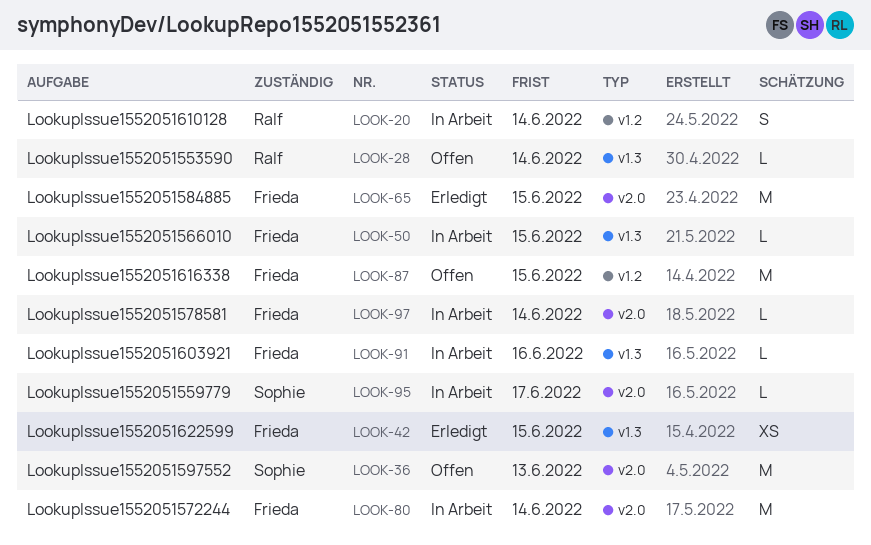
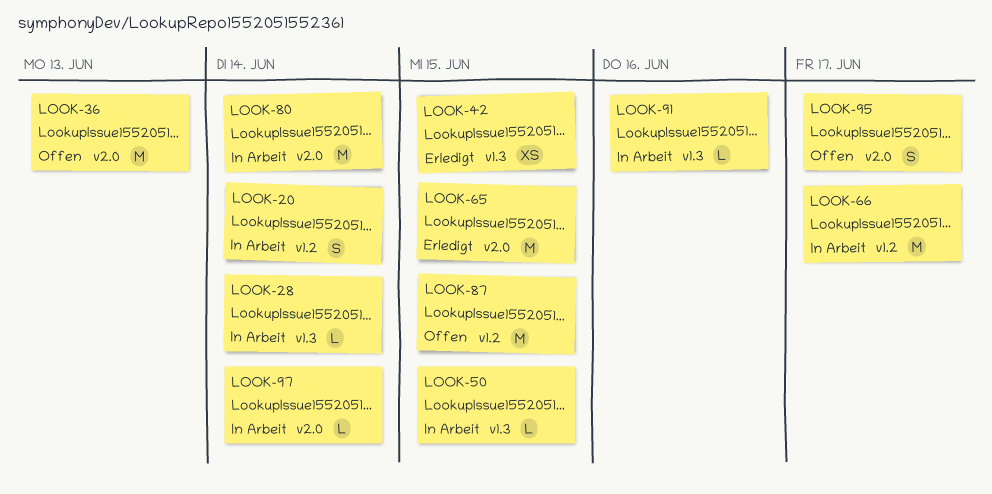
LOOK-28, status: Offen -> In Arbeit
LOOK-66: none -> present
LOOK-95, status: In Arbeit -> Offen
LOOK-95, estimate: L -> S

